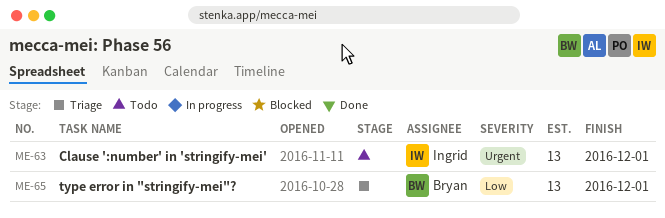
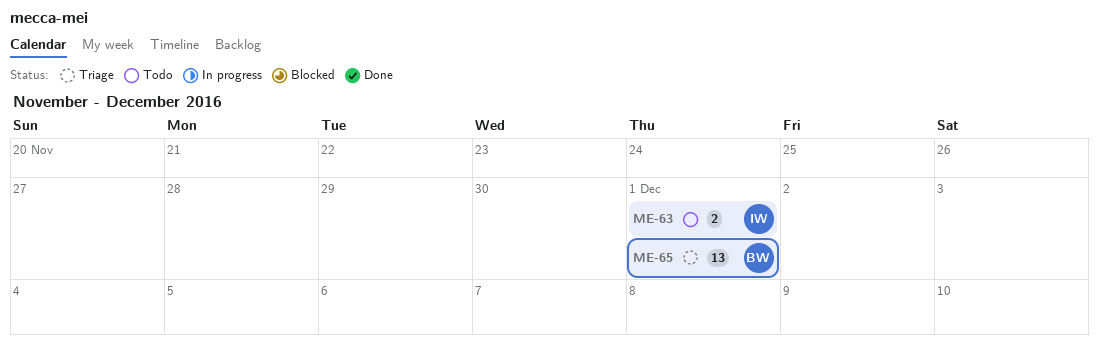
ME-63, estimate: 13 -> 2

